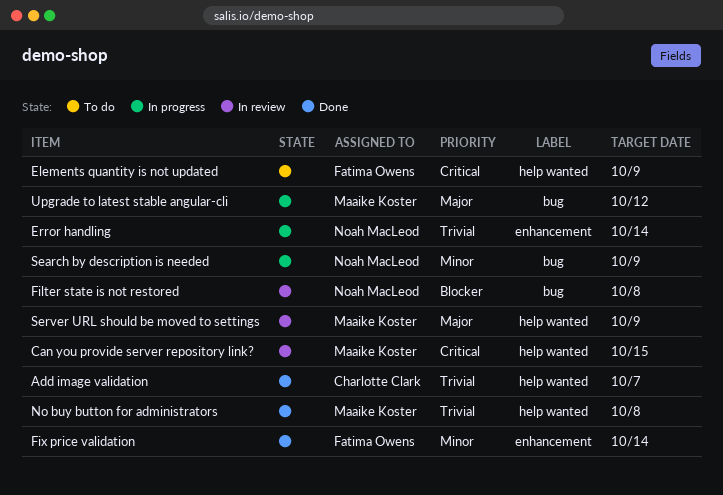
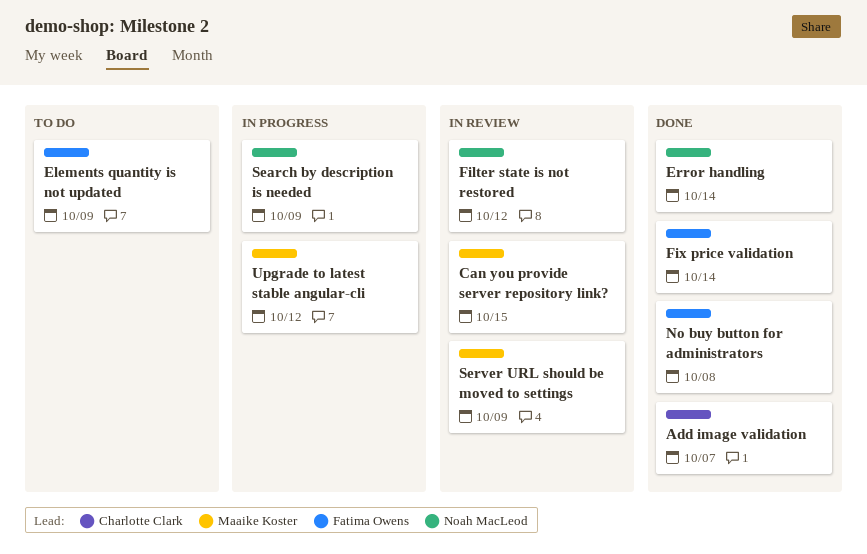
Error handling, status: In progress -> Done
Filter state is not restored, due: Oct 8 -> Oct 12
No buy button for administrators, owner: Maaike Koster -> Fatima Owens

